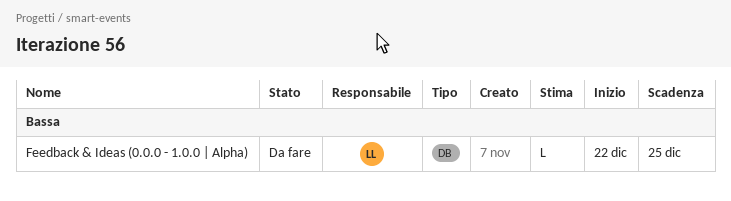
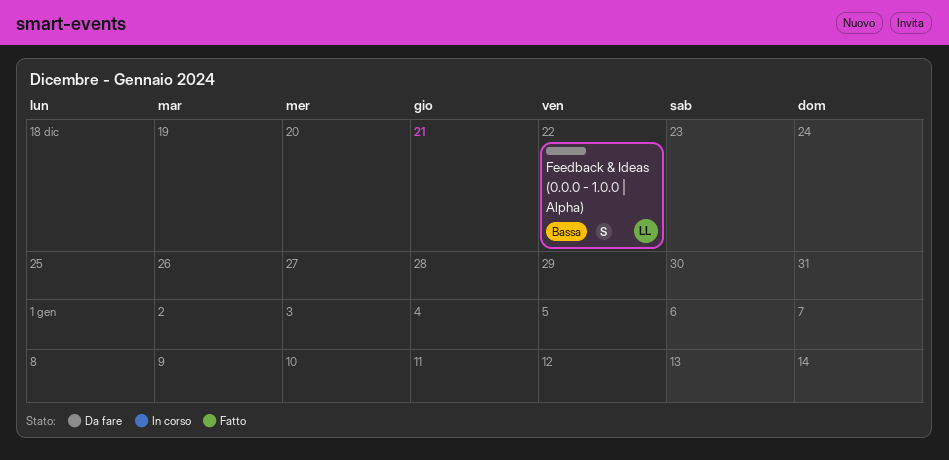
Feedback & Ideas (0.0.0 - 1.0.0 | Alpha), estimate: L -> S
Feedback & Ideas (0.0.0 - 1.0.0 | Alpha), due: Dec 25 -> Dec 22

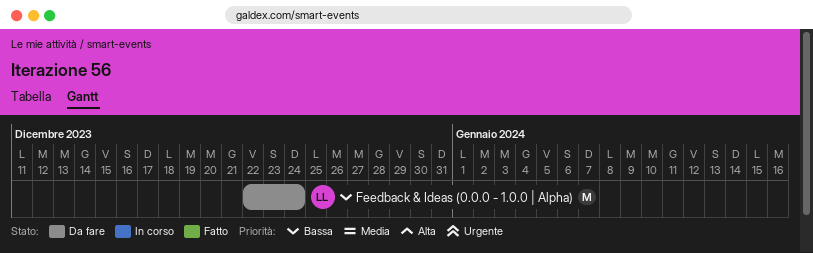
Feedback & Ideas (0.0.0 - 1.0.0 | Alpha), estimate: S -> M
Feedback & Ideas (0.0.0 - 1.0.0 | Alpha), due: Dec 22 -> Dec 24

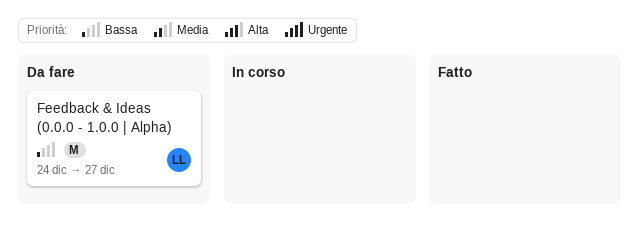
Feedback & Ideas (0.0.0 - 1.0.0 | Alpha), start: Dec 22 -> Dec 24
Feedback & Ideas (0.0.0 - 1.0.0 | Alpha), due: Dec 24 -> Dec 27

